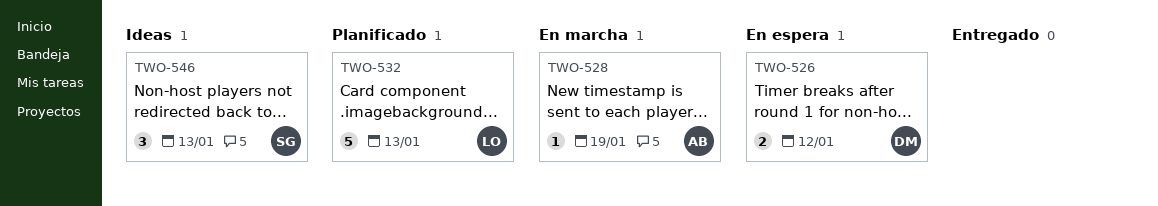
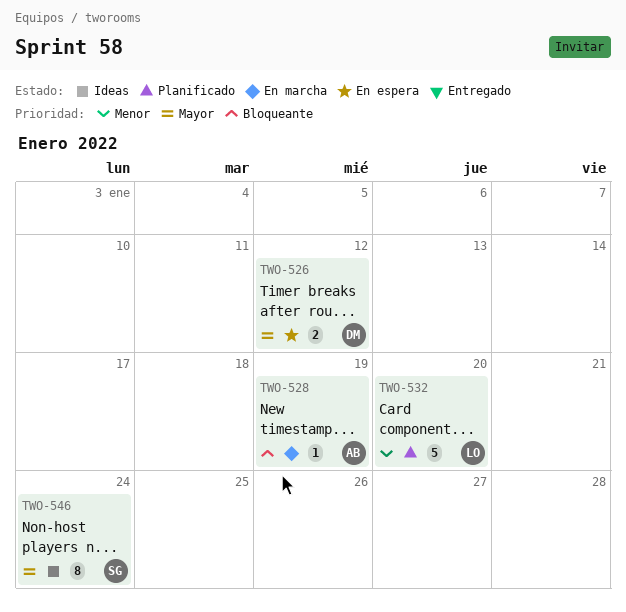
TWO-532, due: Jan 13 -> Jan 20
TWO-546, estimate: 3 -> 8
TWO-546, due: Jan 13 -> Jan 24

